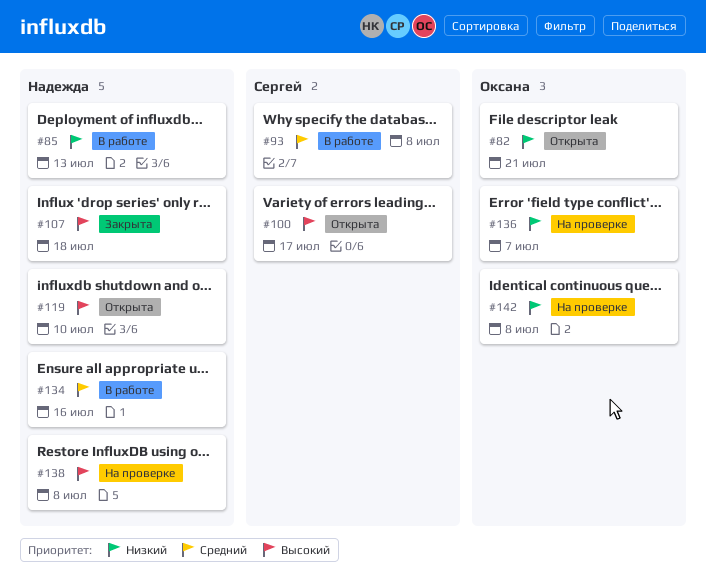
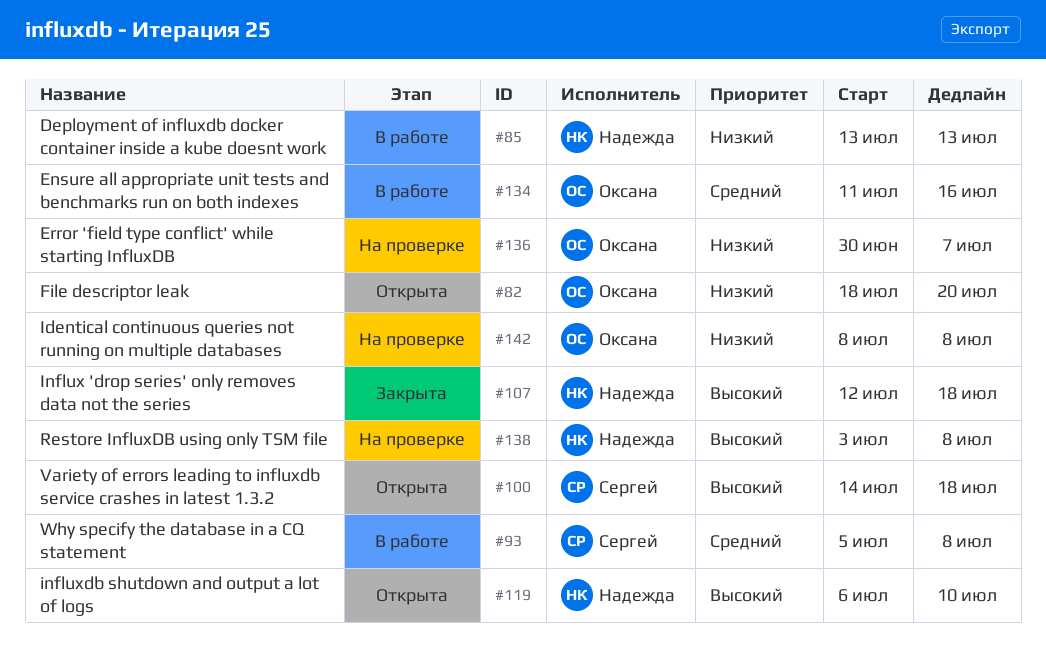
#82, due: Jul 21 -> Jul 20
#100, due: Jul 17 -> Jul 18
#134, owner: Надежда -> Оксана

